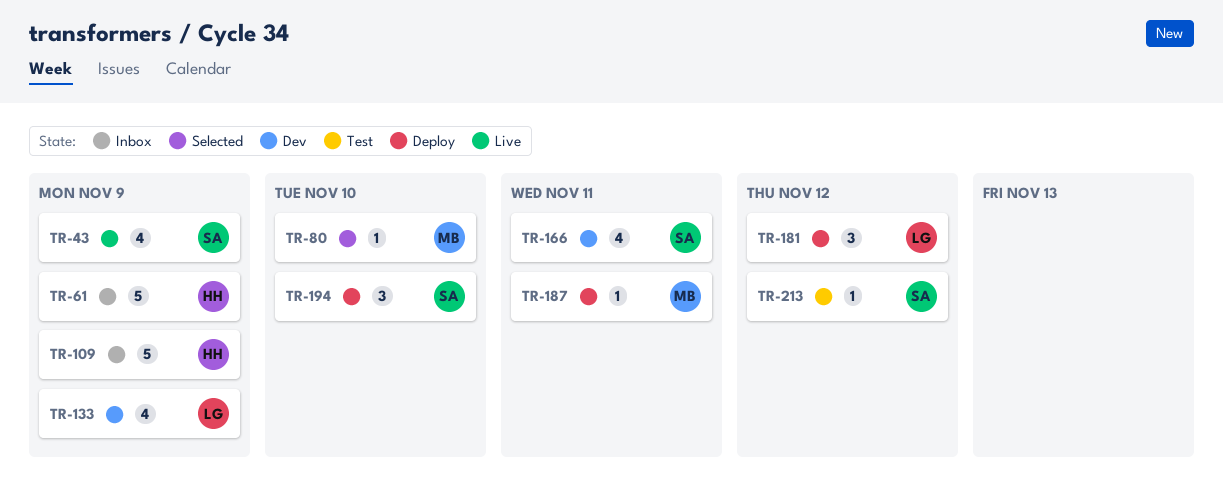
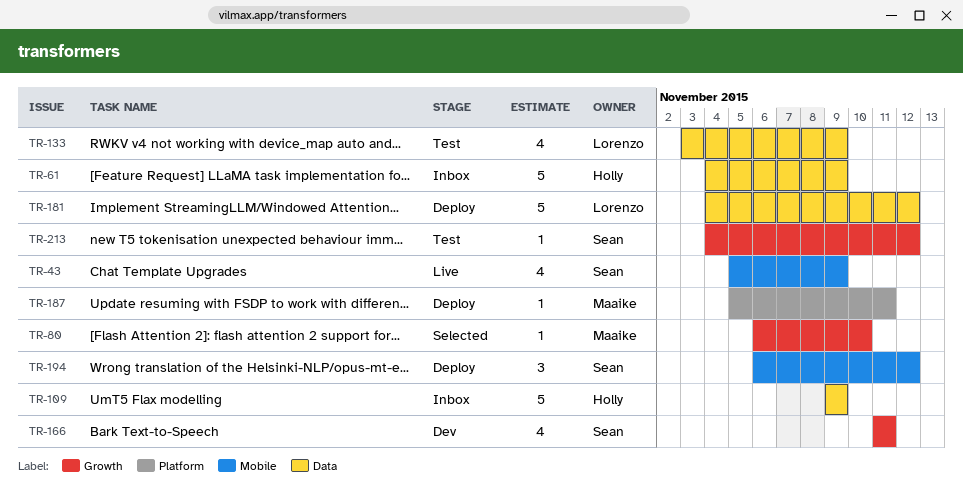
TR-133, status: Dev -> Test
TR-181, estimate: 3 -> 5
TR-194, due: Nov 10 -> Nov 12

